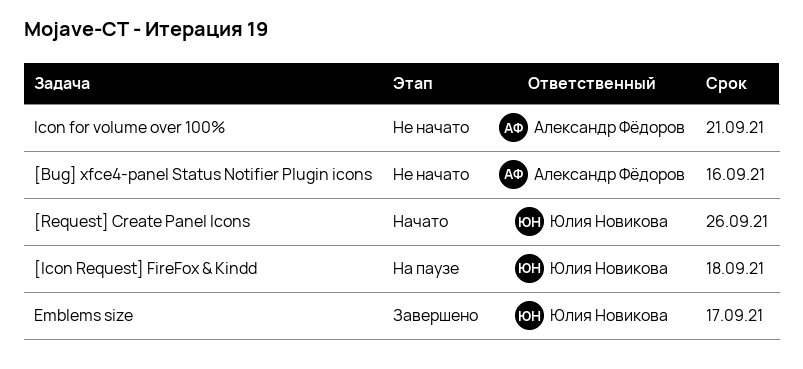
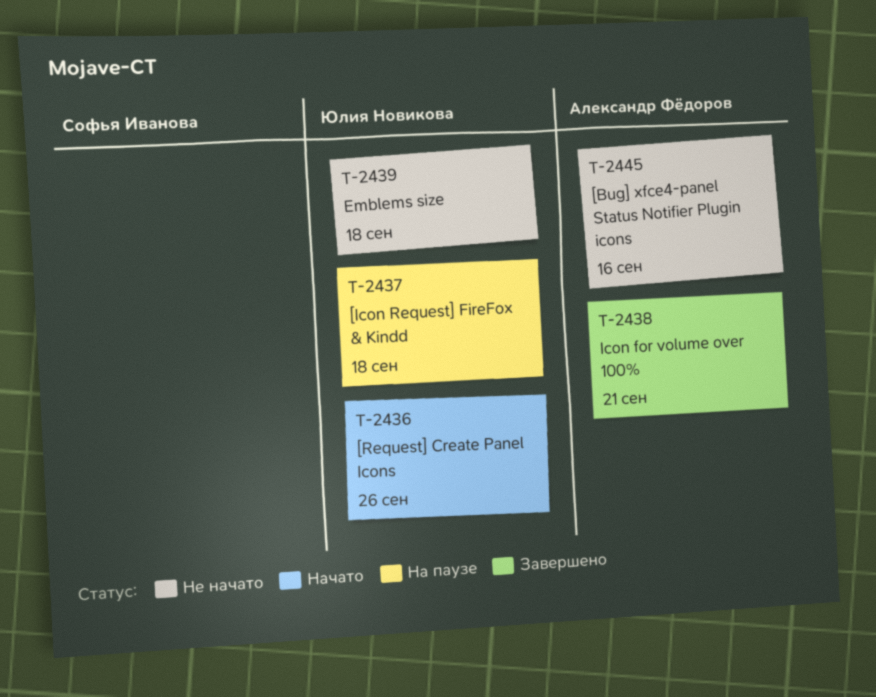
Emblems size, status: Завершено -> Не начато
Emblems size, due: Sep 17 -> Sep 18
Icon for volume over 100%, status: Не начато -> Завершено

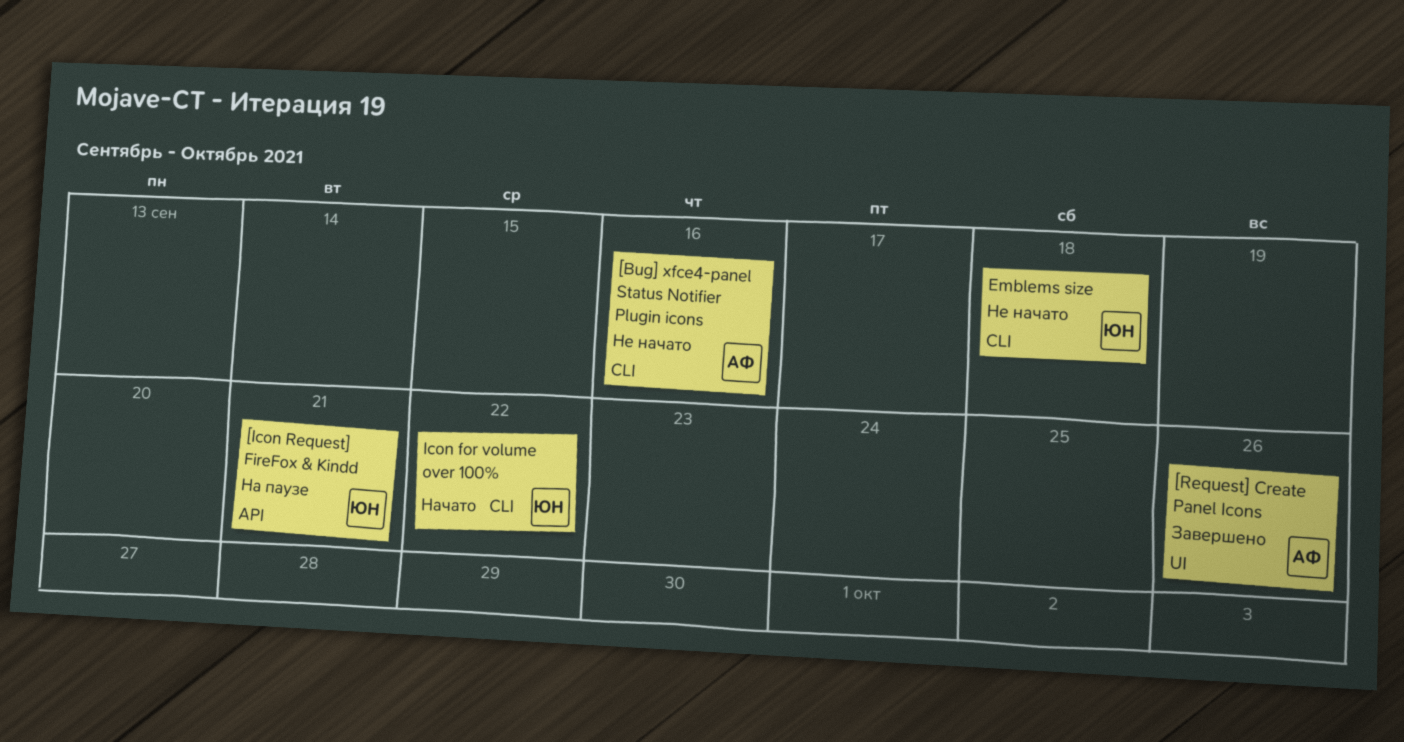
[Icon Request] FireFox & Kindd, due: Sep 18 -> Sep 21
[Request] Create Panel Icons, status: Начато -> Завершено
[Request] Create Panel Icons, owner: Юлия Новикова -> Александр Фёдоров
Icon for volume over 100%, status: Завершено -> Начато
Icon for volume over 100%, owner: Александр Фёдоров -> Юлия Новикова
Icon for volume over 100%, due: Sep 21 -> Sep 22

